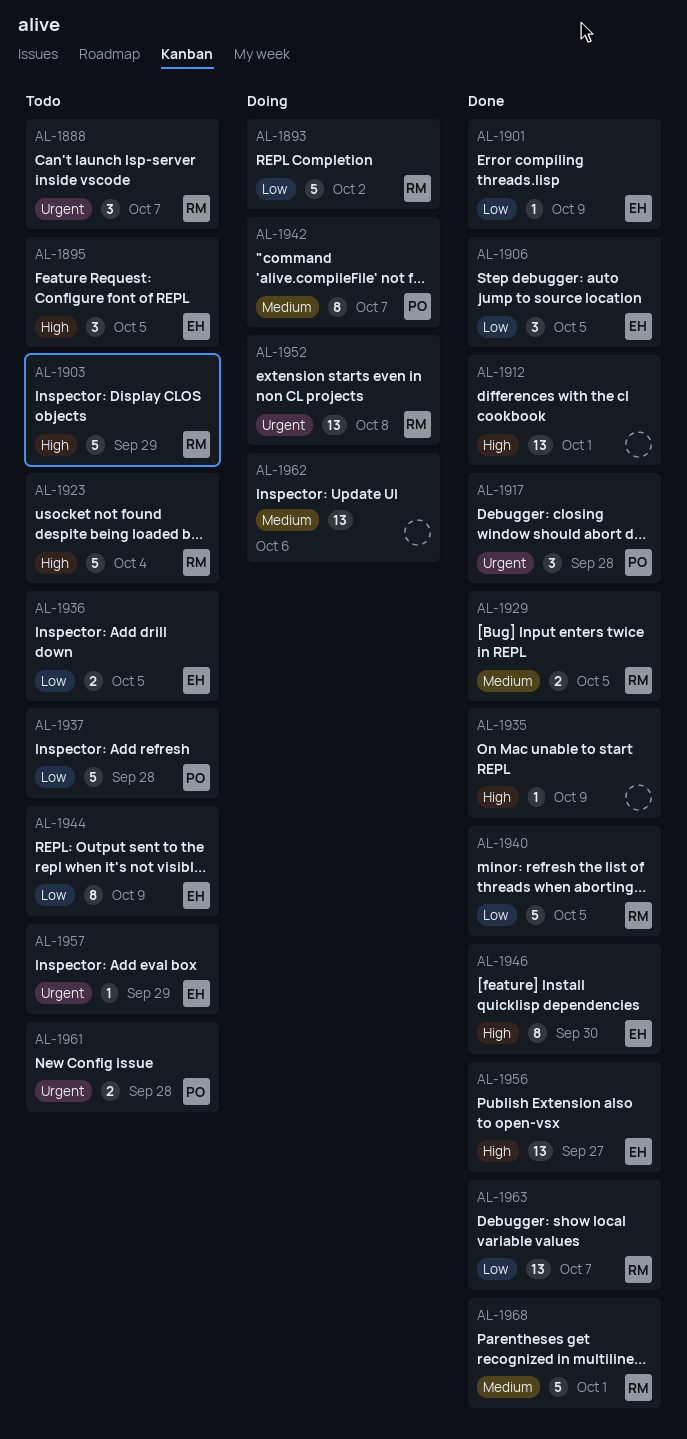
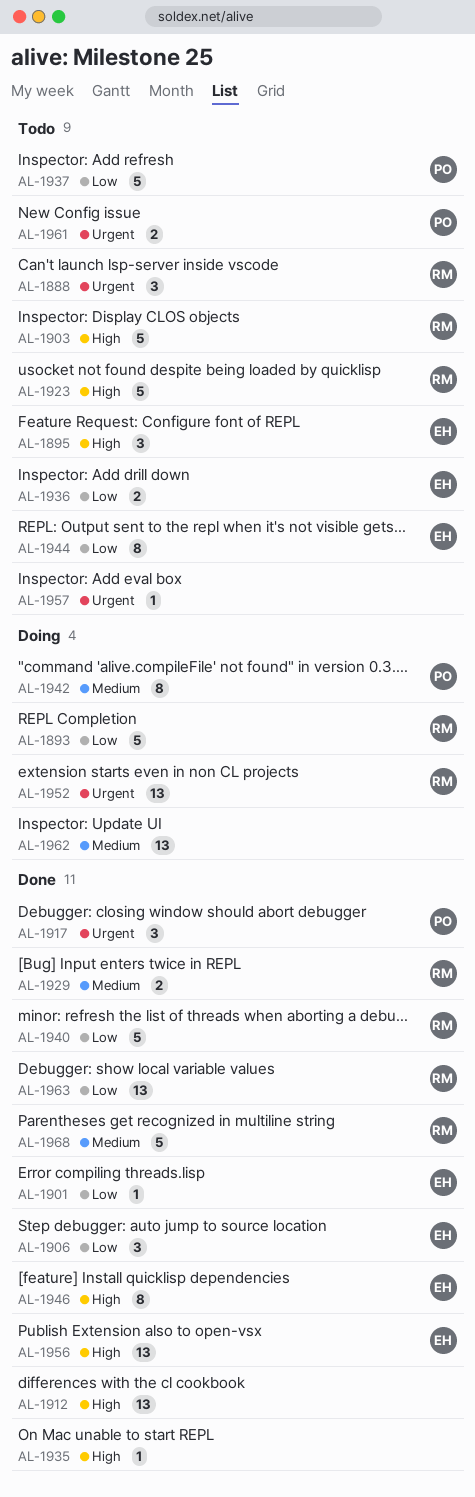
AL-1957, owner: EH -> none

